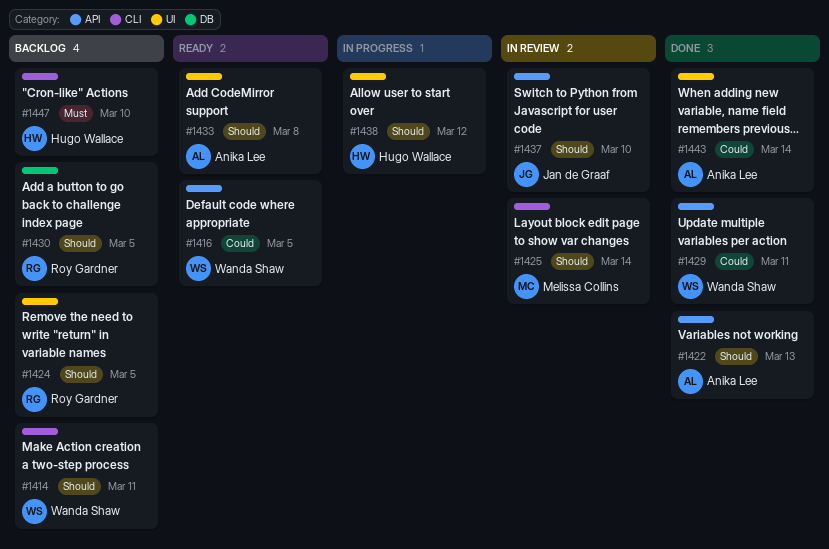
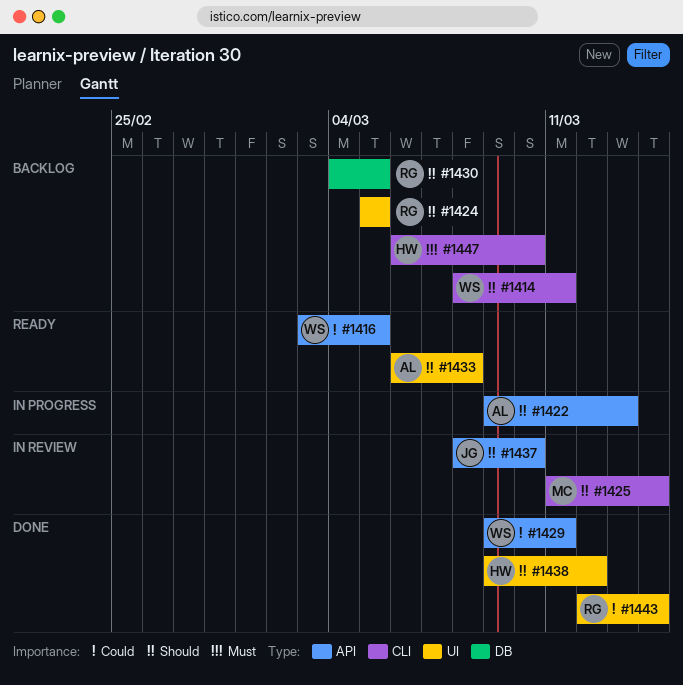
#1422, status: Done -> In progress
#1438, status: In progress -> Done
#1443, owner: Anika Lee -> Roy Gardner

